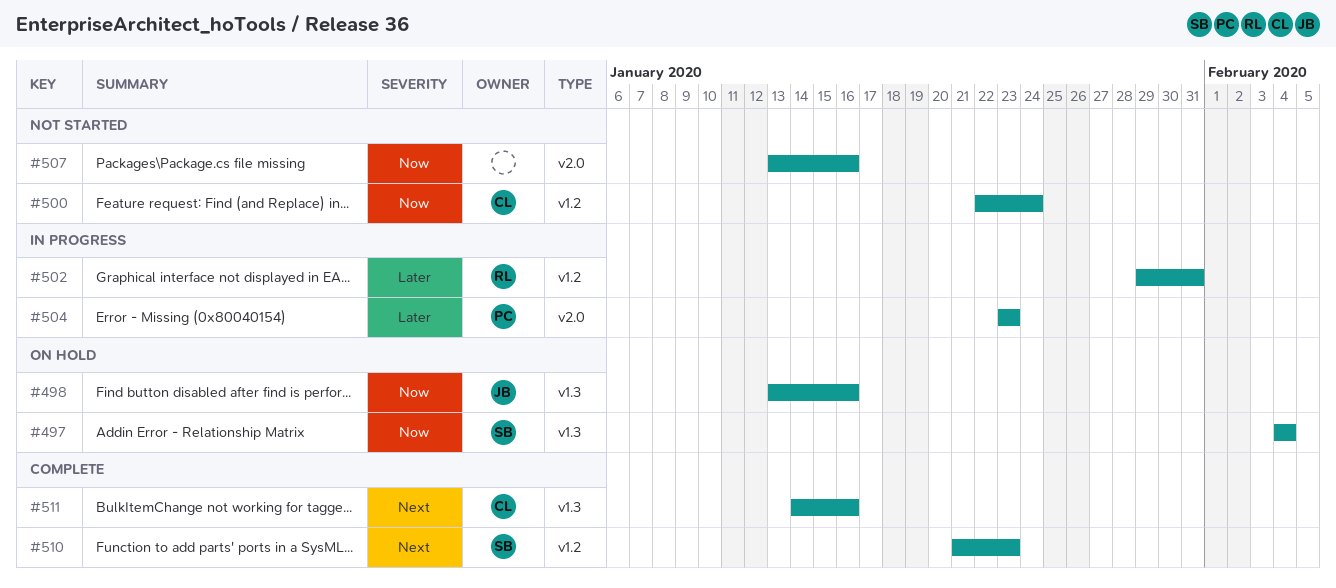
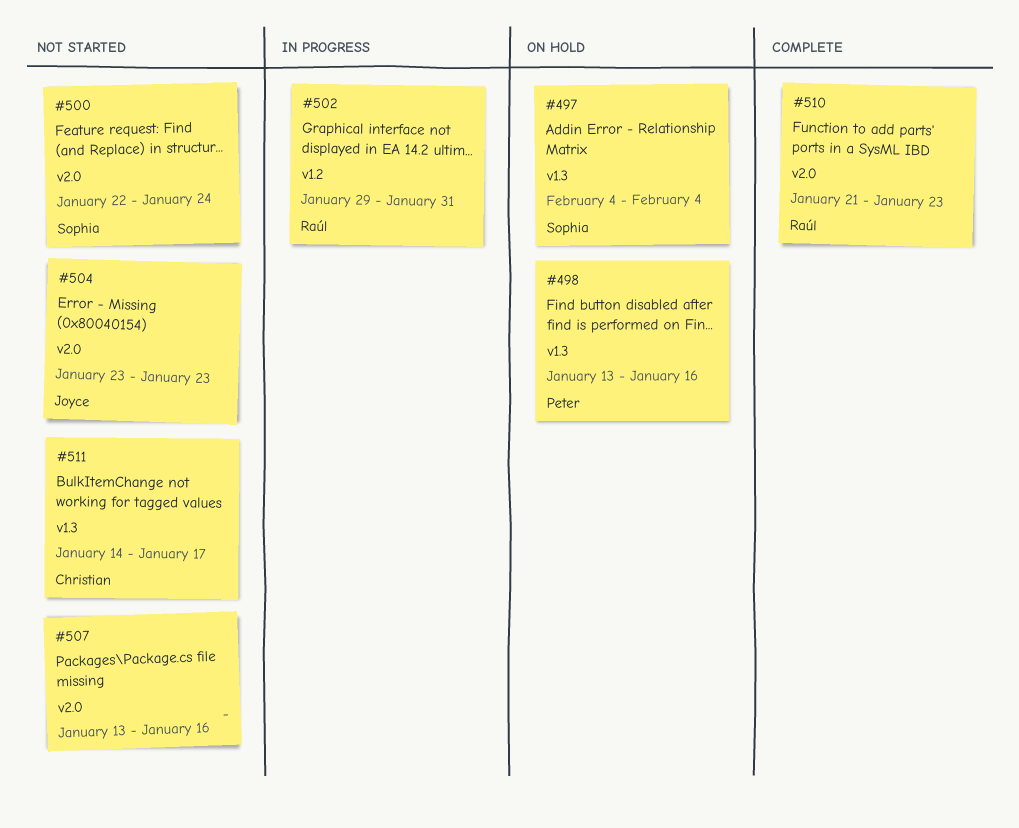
#498, owner: Joyce -> Peter
#500, owner: Christian -> Sophia
#500, label: v1.2 -> v2.0
#504, status: In progress -> Not started
#504, owner: Peter -> Joyce
#510, owner: Sophia -> Raúl
#510, label: v1.2 -> v2.0
#511, status: Complete -> Not started
#511, due: Jan 16 -> Jan 17

